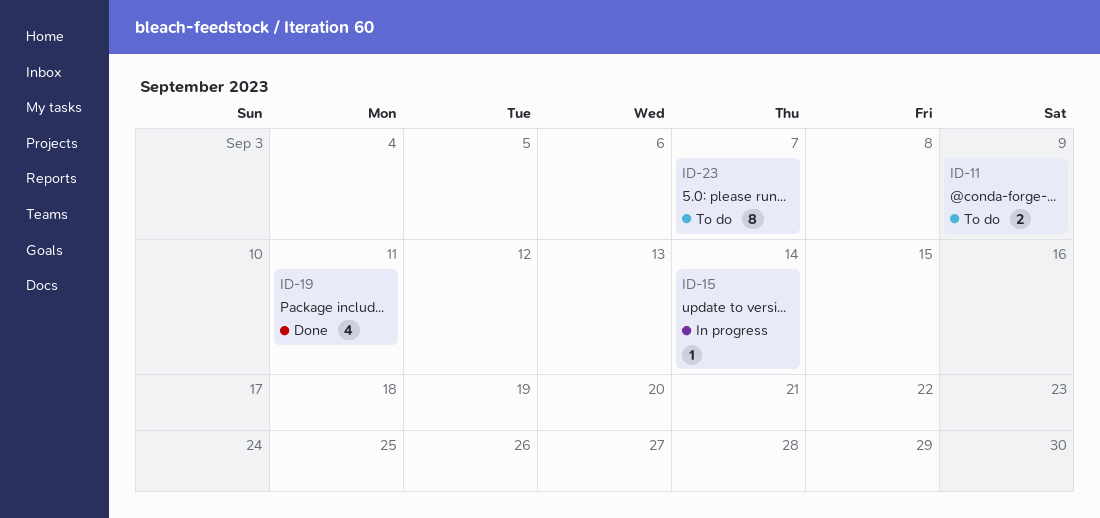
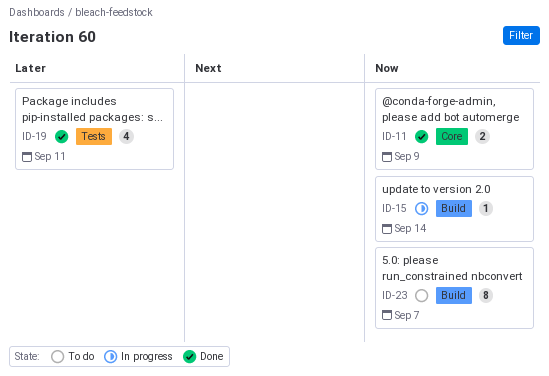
ID-11, status: To do -> Done

